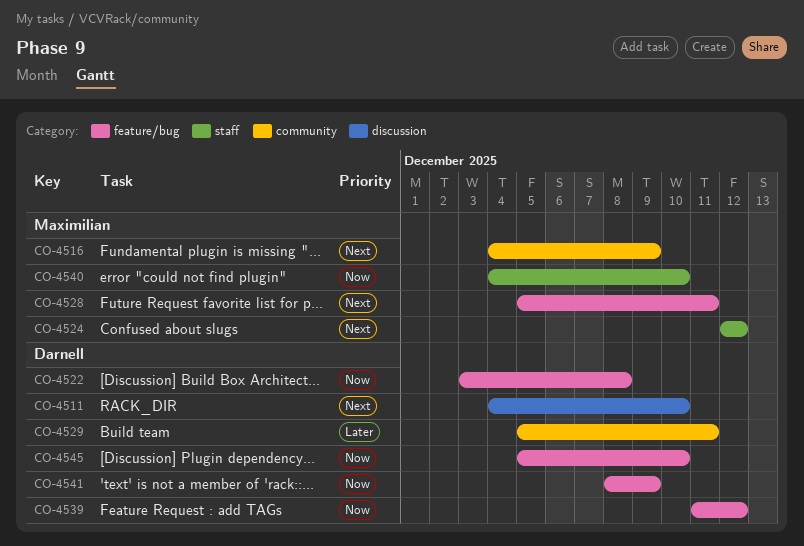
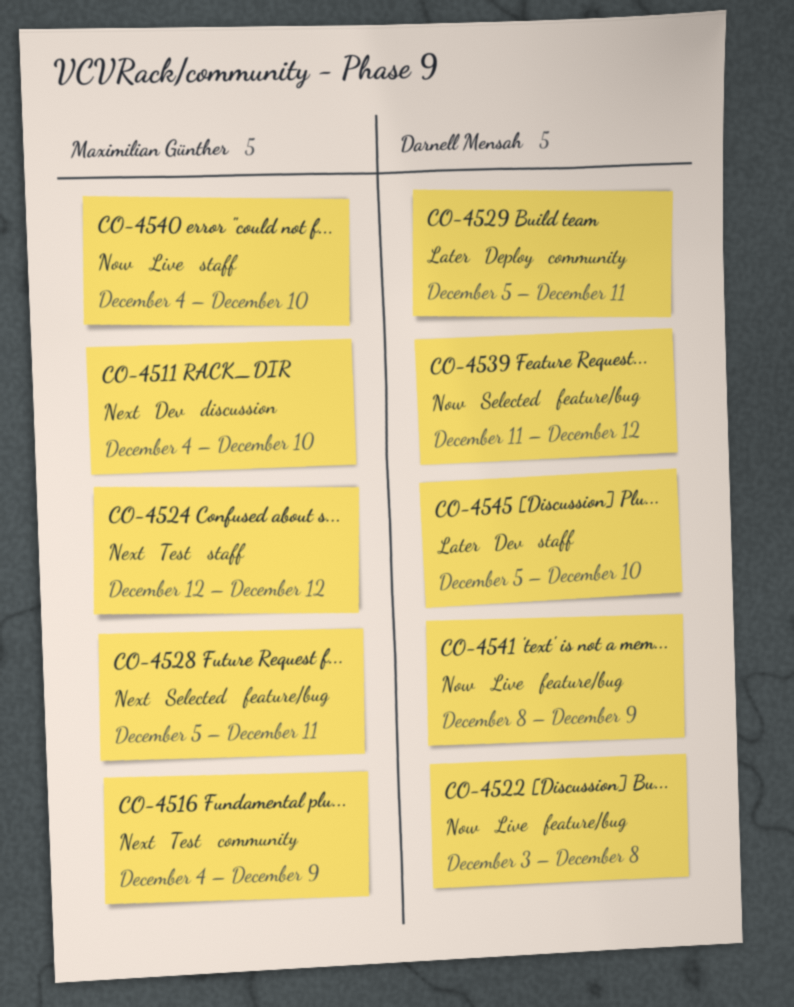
CO-4511, owner: Darnell Mensah -> Maximilian Günther
CO-4545, priority: Now -> Later
CO-4545, label: feature/bug -> staff

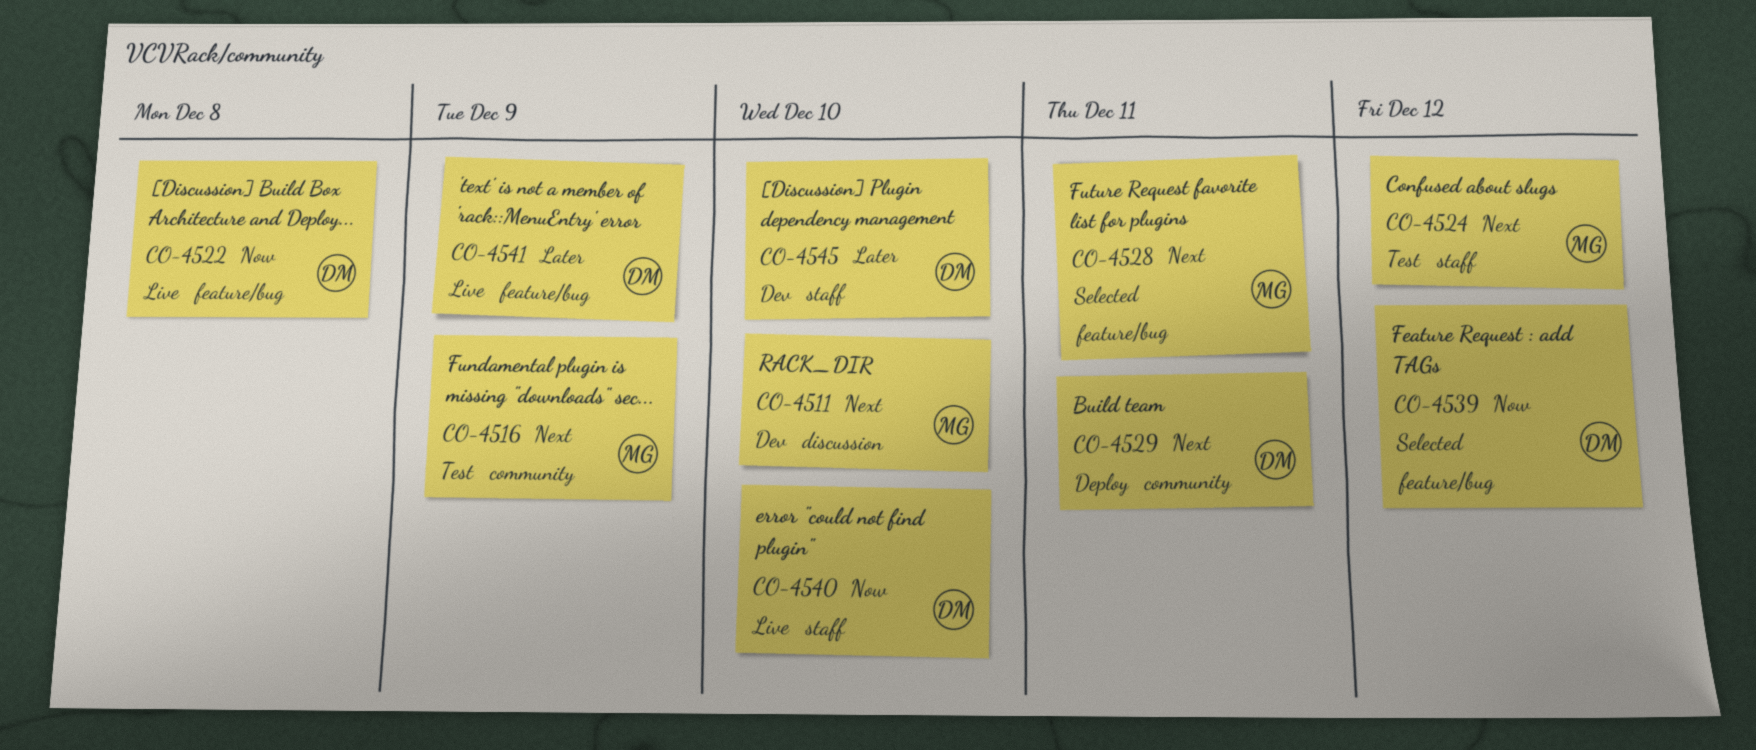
CO-4529, priority: Later -> Next
CO-4540, owner: Maximilian Günther -> Darnell Mensah
CO-4541, priority: Now -> Later

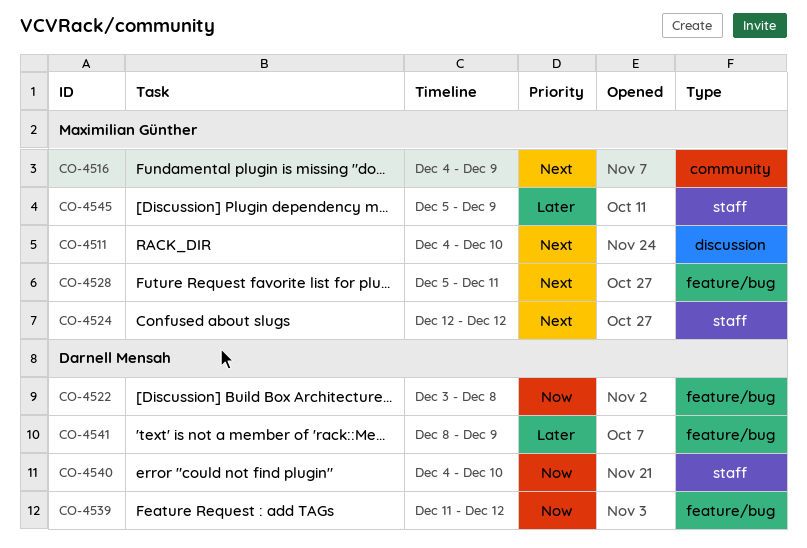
CO-4529: present -> none
CO-4545, owner: Darnell Mensah -> Maximilian Günther
CO-4545, due: Dec 10 -> Dec 9

